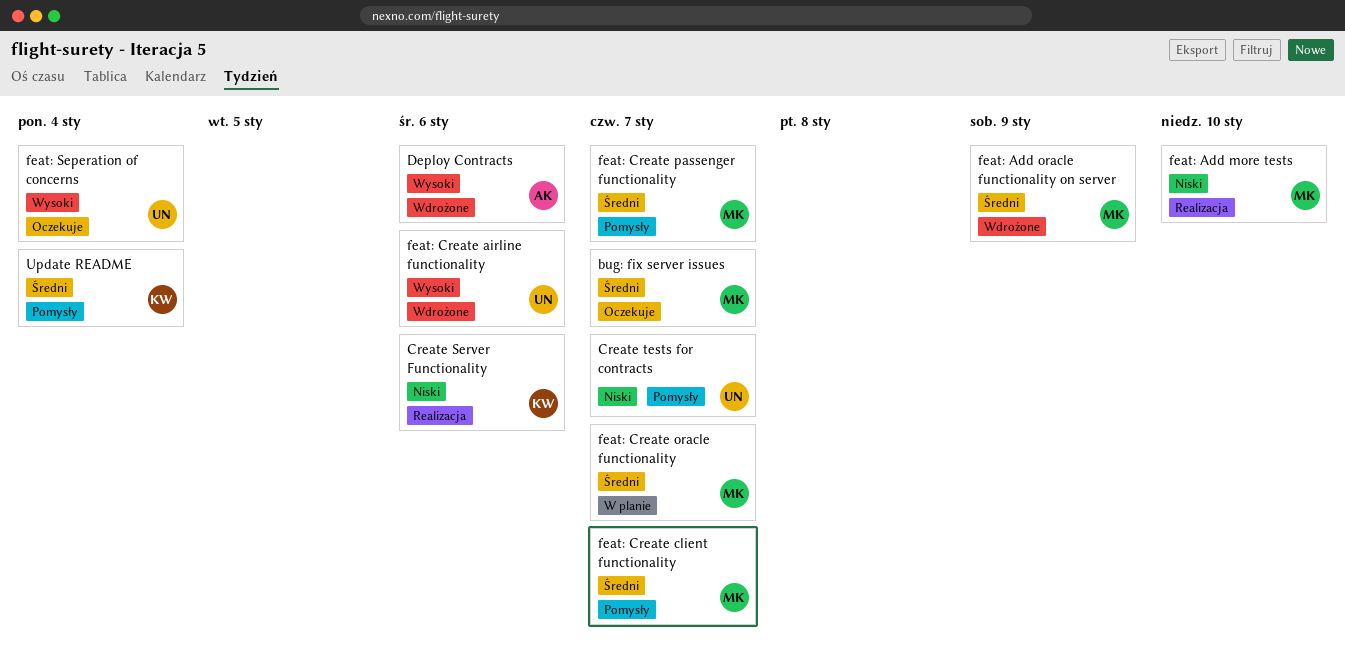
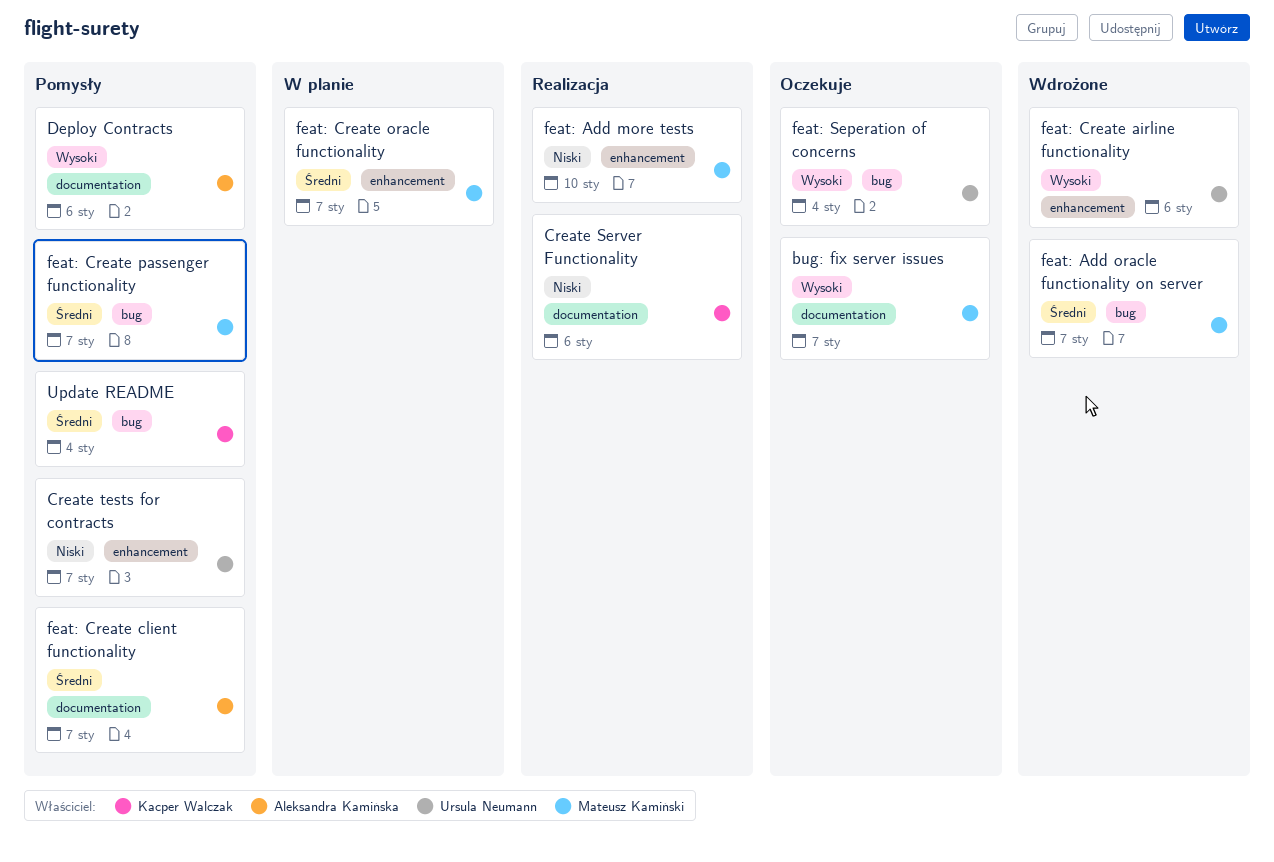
bug: fix server issues, priority: Średni -> Wysoki
Deploy Contracts, status: Wdrożone -> Pomysły
feat: Add oracle functionality on server, due: Jan 9 -> Jan 7
feat: Create client functionality, owner: Mateusz Kamiński -> Aleksandra Kamińska

